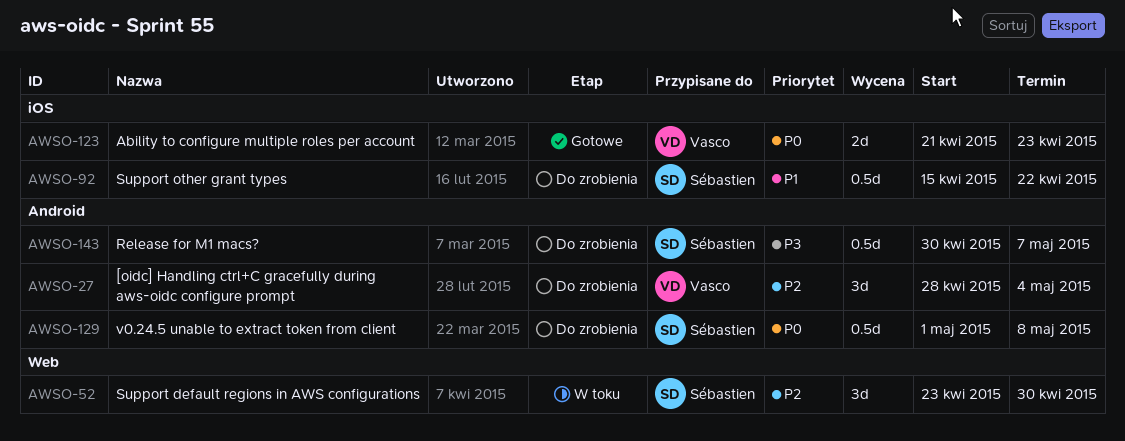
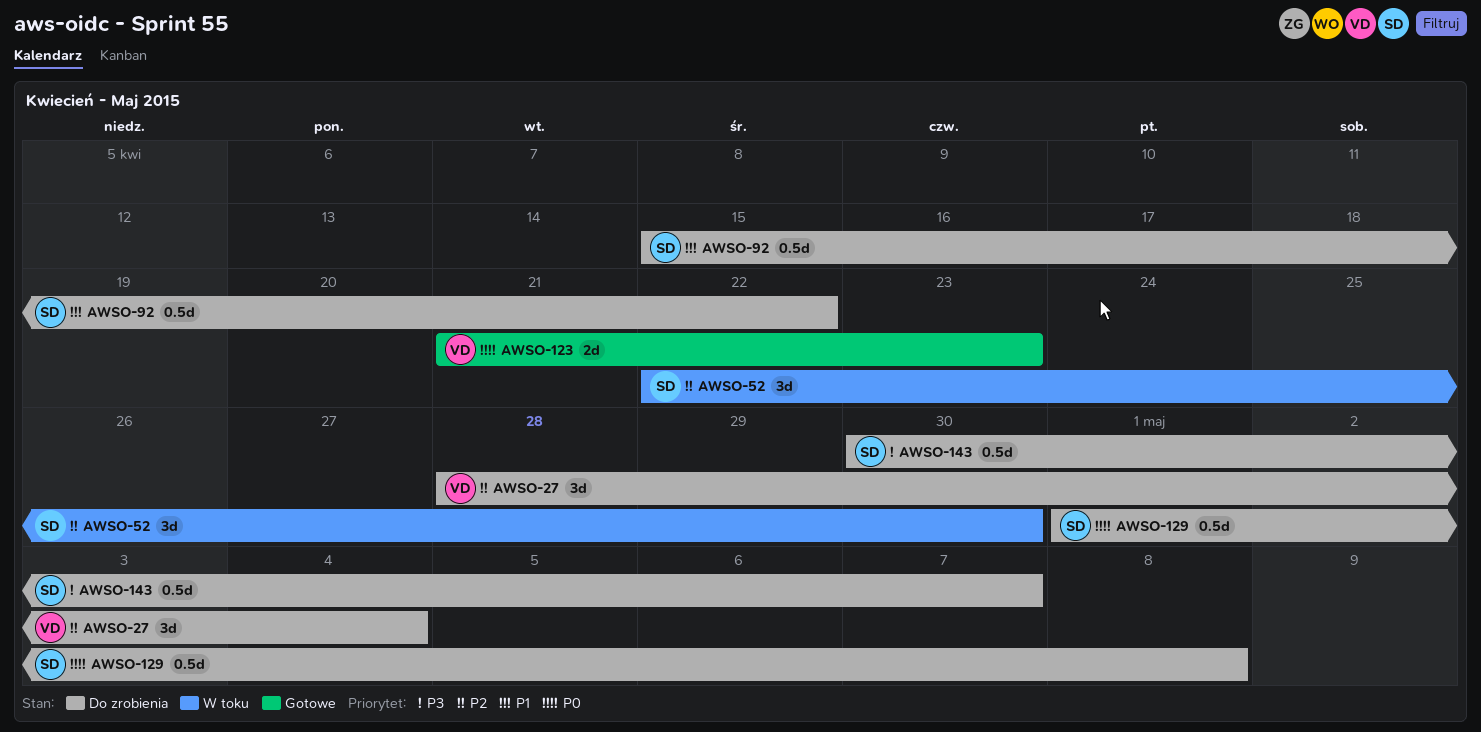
AWSO-52, start: Apr 23 -> Apr 22

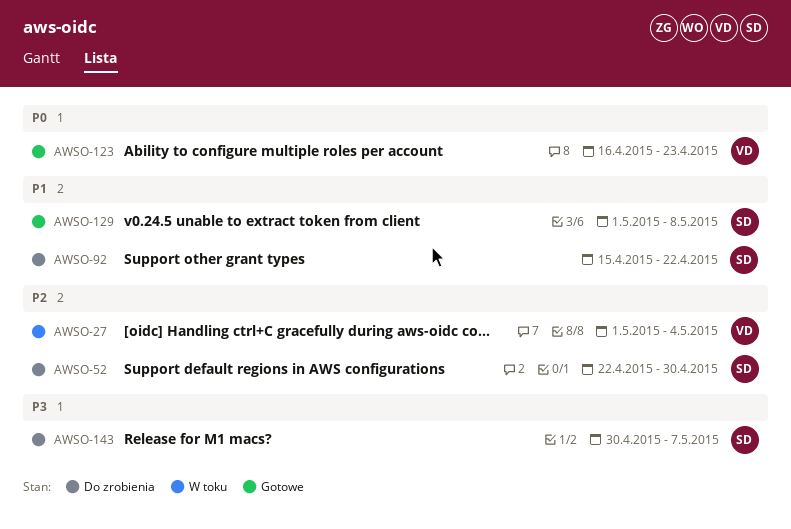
AWSO-27, status: Do zrobienia -> W toku
AWSO-27, start: Apr 28 -> May 1
AWSO-52, status: W toku -> Do zrobienia
AWSO-123, start: Apr 21 -> Apr 16
AWSO-129, status: Do zrobienia -> Gotowe
AWSO-129, priority: P0 -> P1

